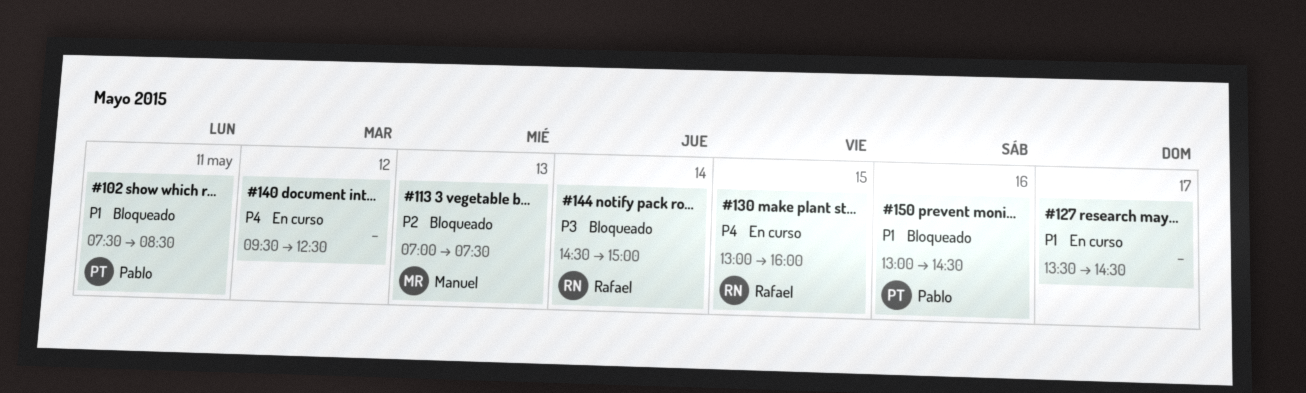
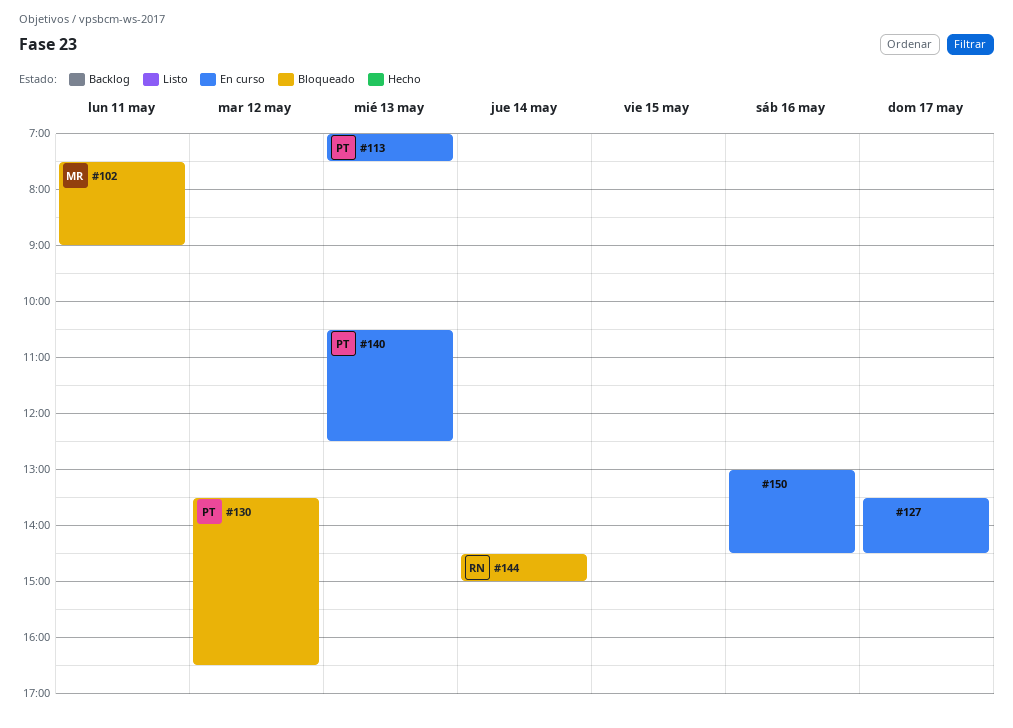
#102, owner: Pablo -> Manuel
#102, ends: 08:30 -> 09:00
#113, status: Bloqueado -> En curso
#113, owner: Manuel -> Pablo
#130, status: En curso -> Bloqueado
#130, owner: Rafael -> Pablo
#130, day: May 15 -> May 12
#130, begins: 13:00 -> 13:30
#130, ends: 16:00 -> 16:30
#140, owner: none -> Pablo
#140, day: May 12 -> May 13
#140, begins: 09:30 -> 10:30
#150, status: Bloqueado -> En curso
#150, owner: Pablo -> none

